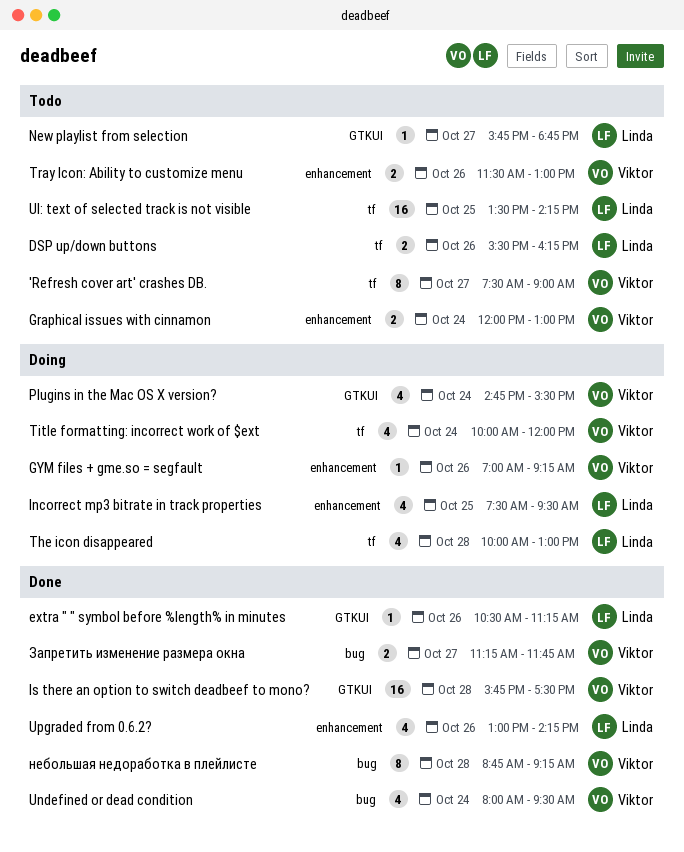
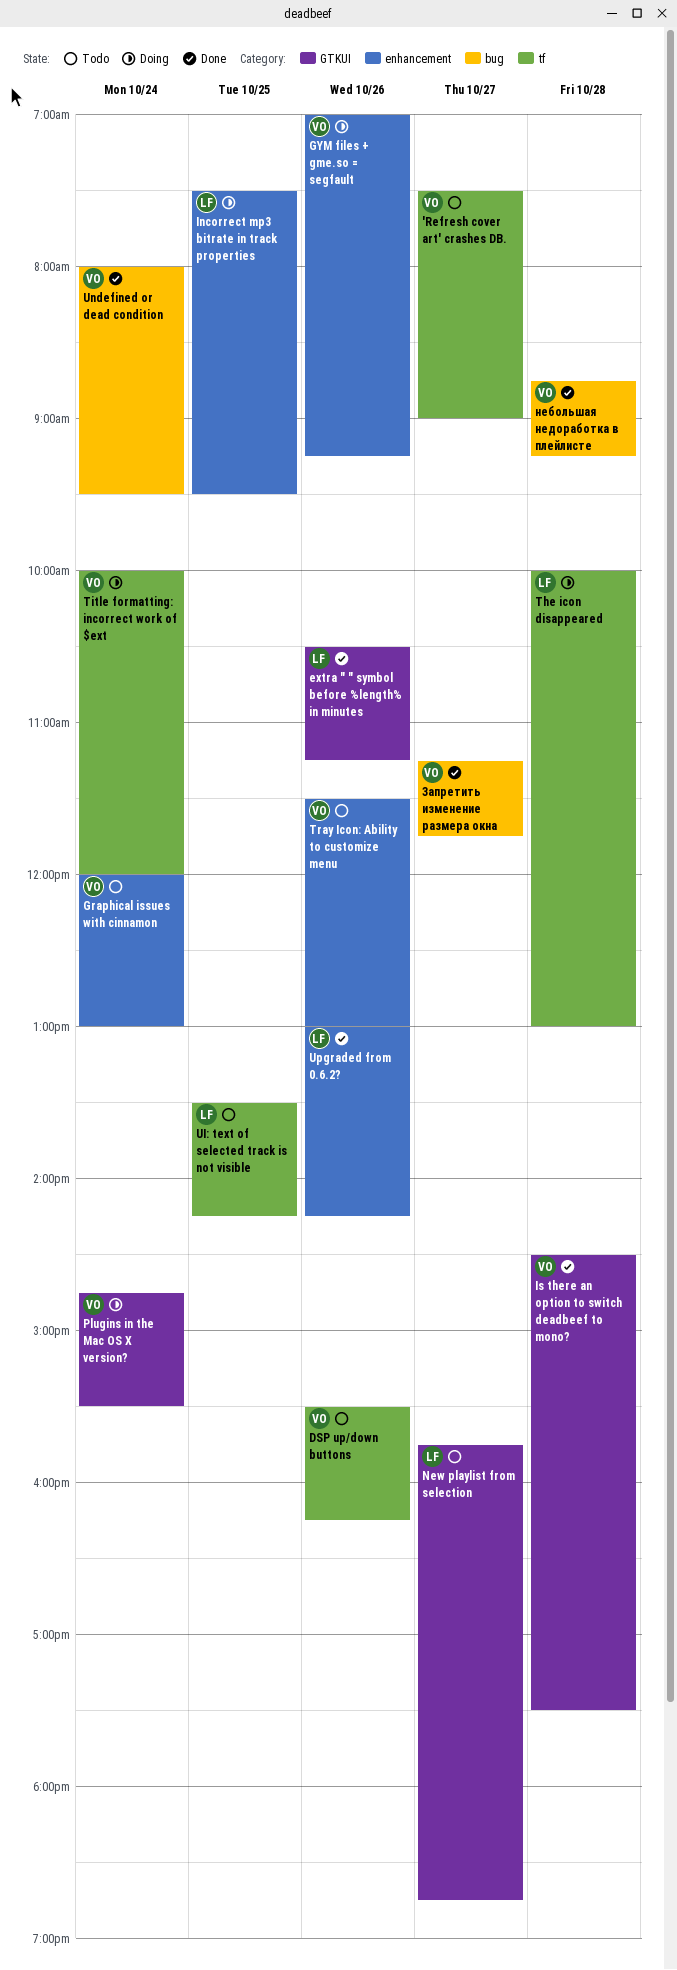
DSP up/down buttons, owner: Linda -> Viktor
Is there an option to switch deadbeef to mono?, begins: 15:45 -> 14:30

